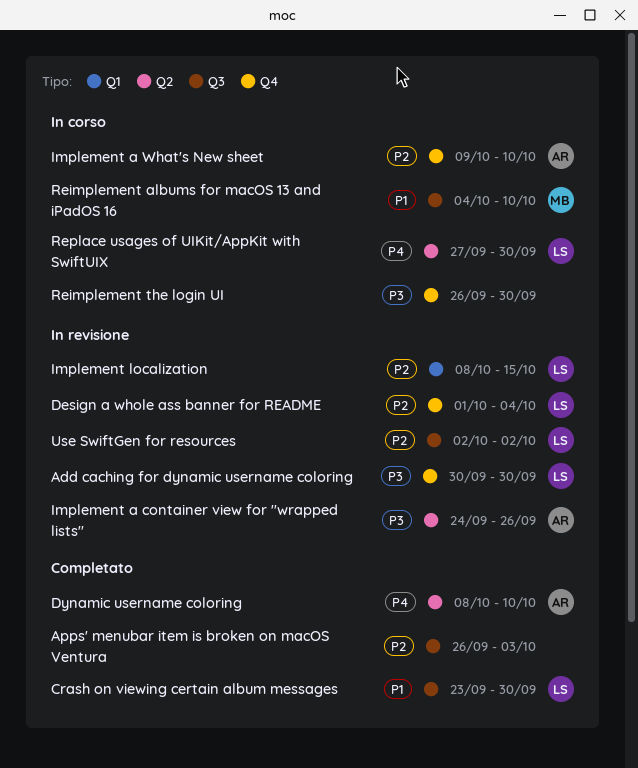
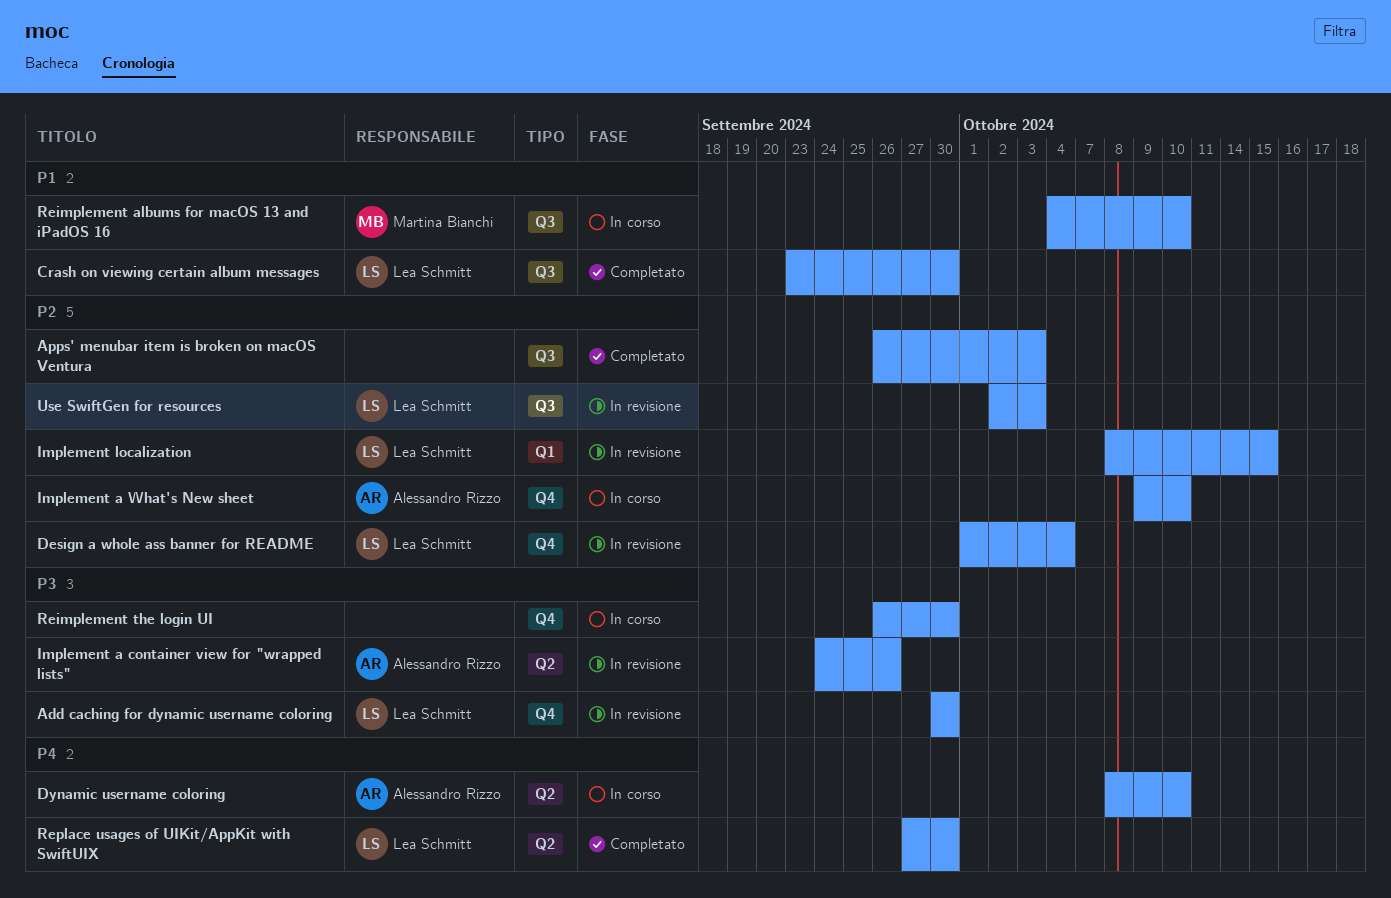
Dynamic username coloring, status: Completato -> In corso
Replace usages of UIKit/AppKit with SwiftUIX, status: In corso -> Completato
Use SwiftGen for resources, due: Oct 2 -> Oct 3

